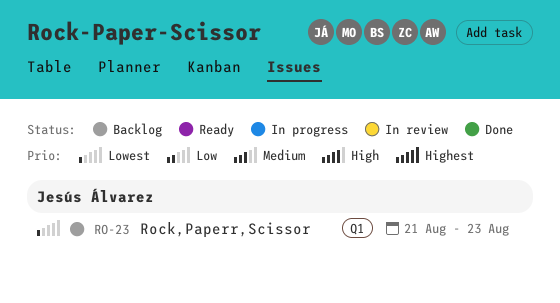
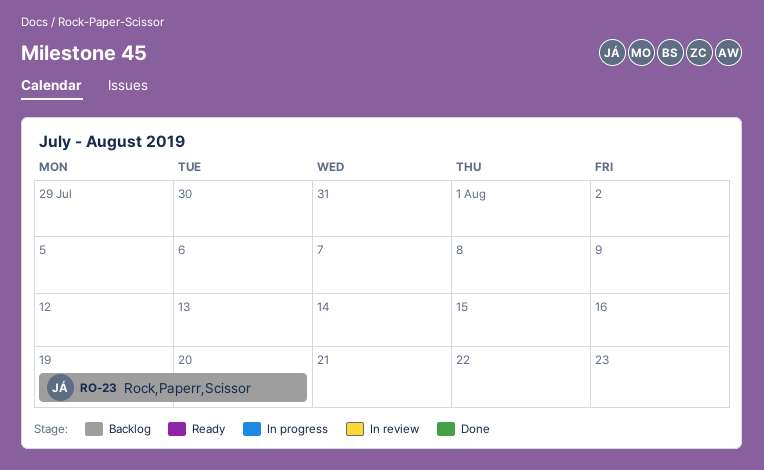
RO-23, start: Aug 21 -> Aug 19
RO-23, due: Aug 23 -> Aug 20

